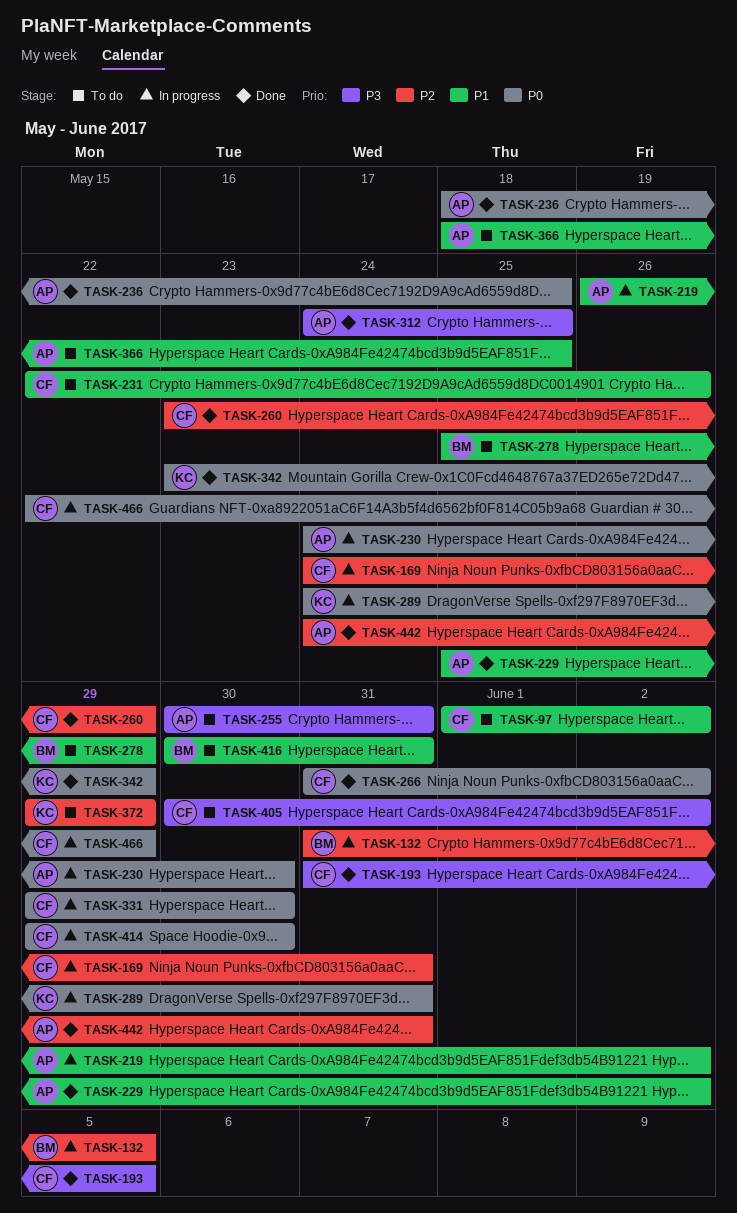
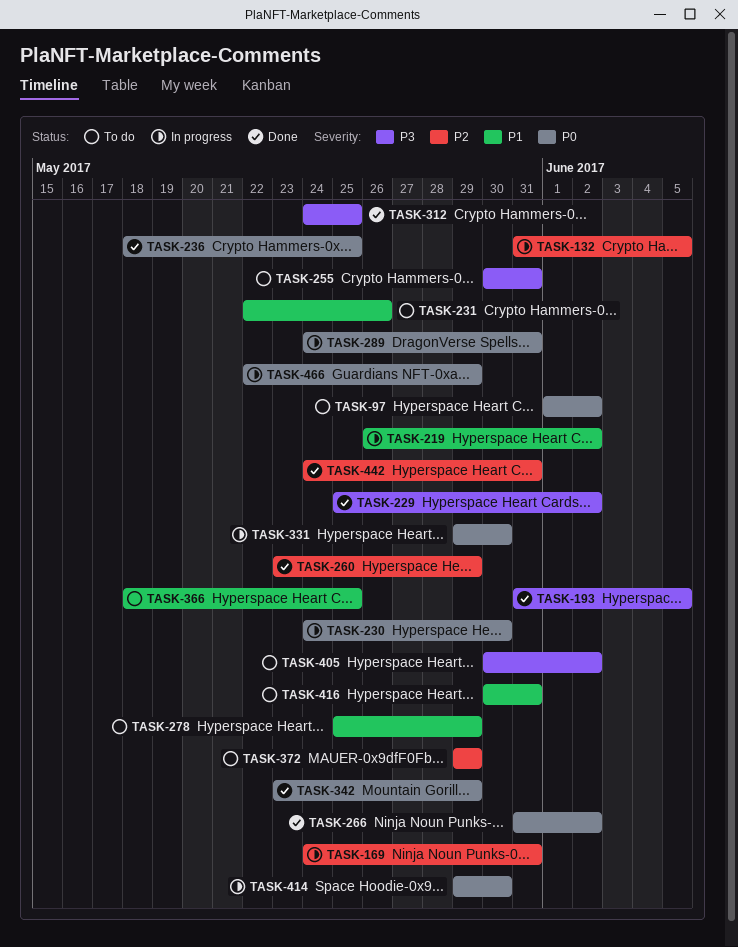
TASK-97, priority: P1 -> P0
TASK-229, priority: P1 -> P3

